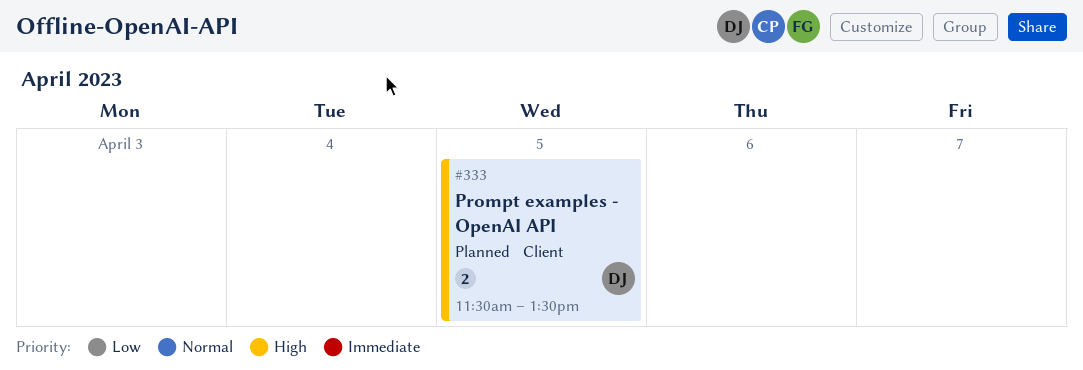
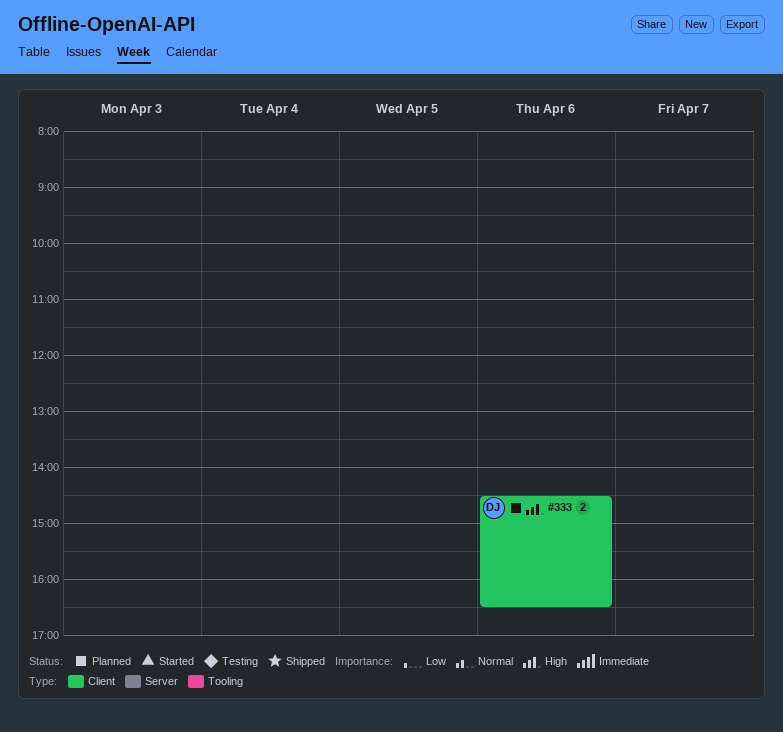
#333, day: Apr 5 -> Apr 6
#333, begins: 11:30 -> 14:30
#333, ends: 13:30 -> 16:30

